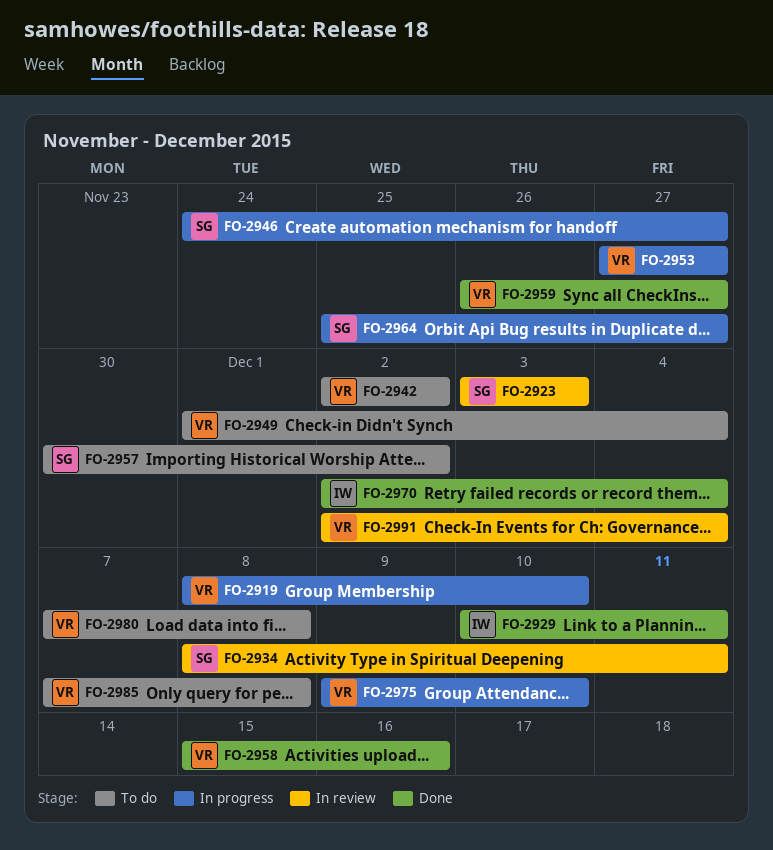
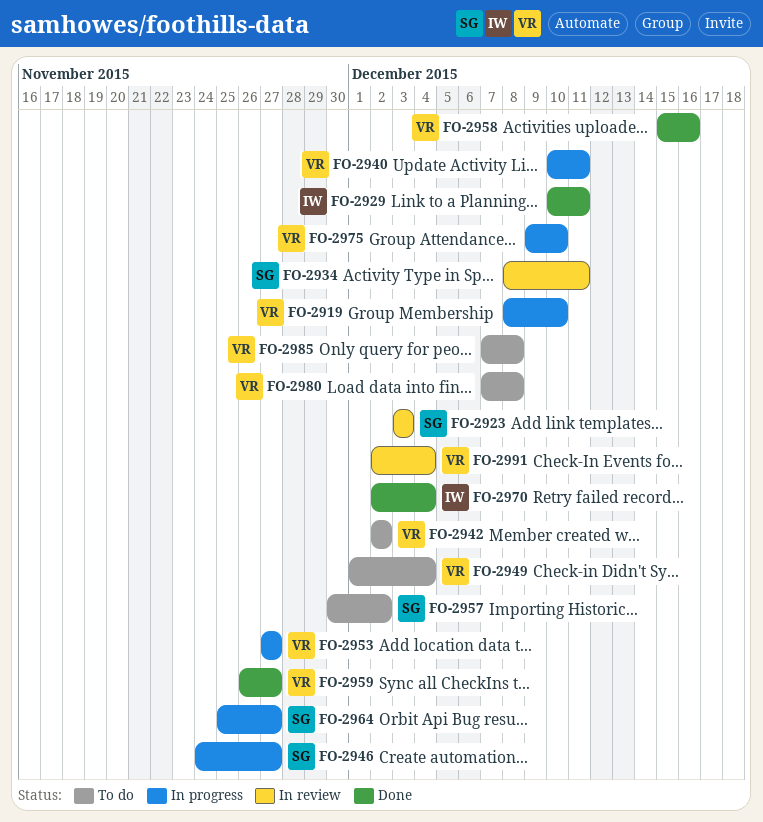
FO-2940: none -> present

